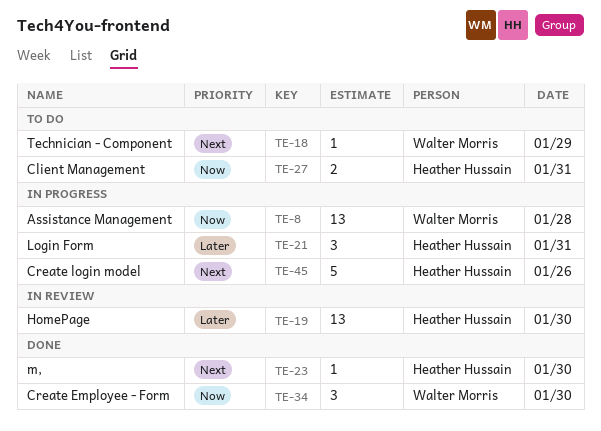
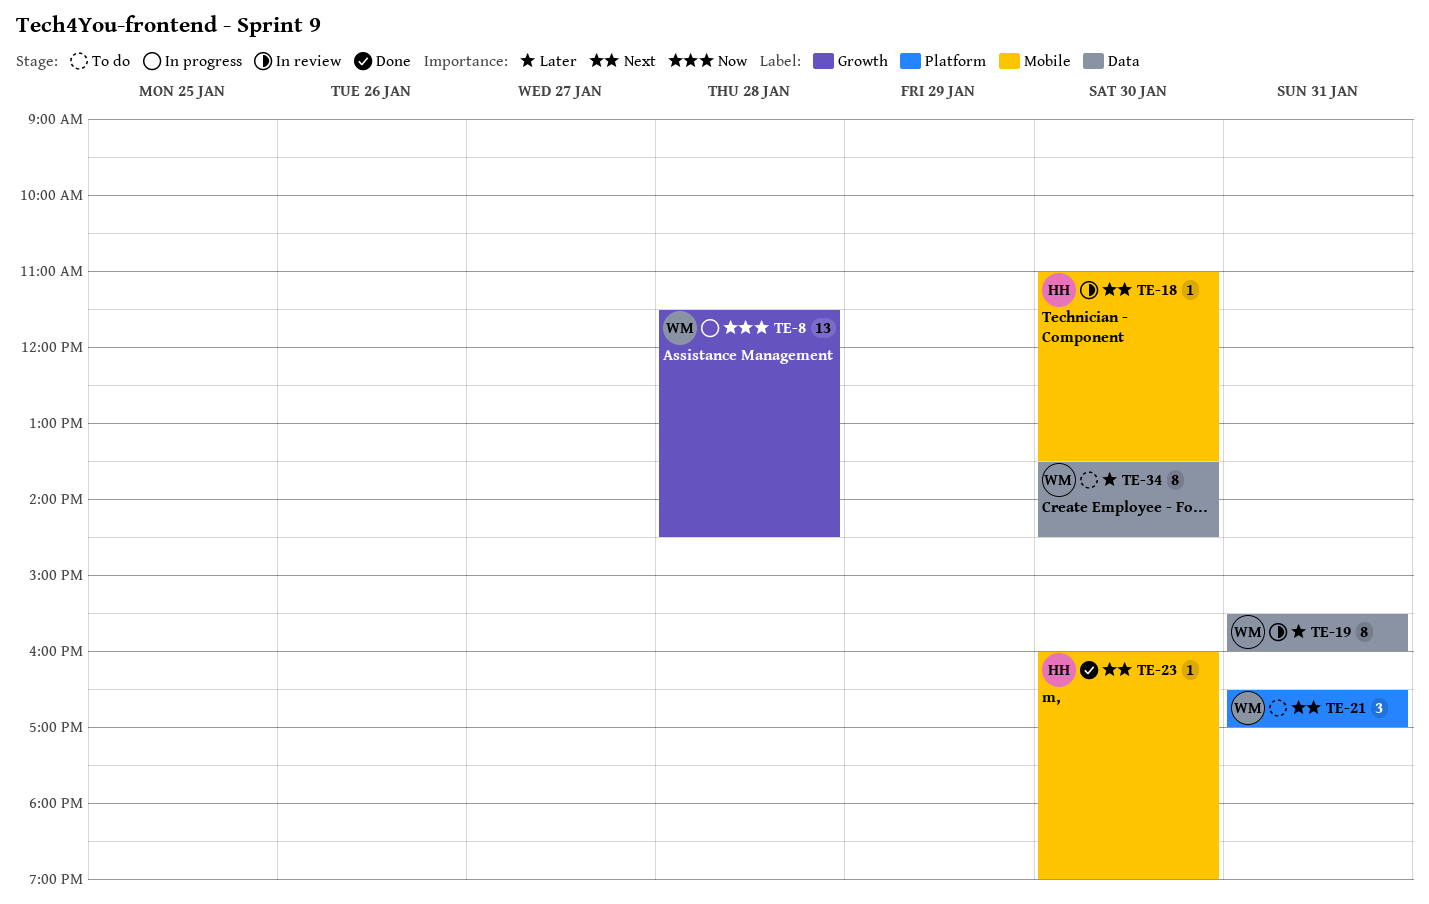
TE-18, status: To do -> In review
TE-18, owner: Walter Morris -> Heather Hussain
TE-18, day: Jan 29 -> Jan 30
TE-19, owner: Heather Hussain -> Walter Morris
TE-19, estimate: 13 -> 8
TE-19, day: Jan 30 -> Jan 31
TE-21, status: In progress -> To do
TE-21, owner: Heather Hussain -> Walter Morris
TE-21, priority: Later -> Next
TE-27: present -> none
TE-34, status: Done -> To do
TE-34, priority: Now -> Later
TE-34, estimate: 3 -> 8
TE-45: present -> none

